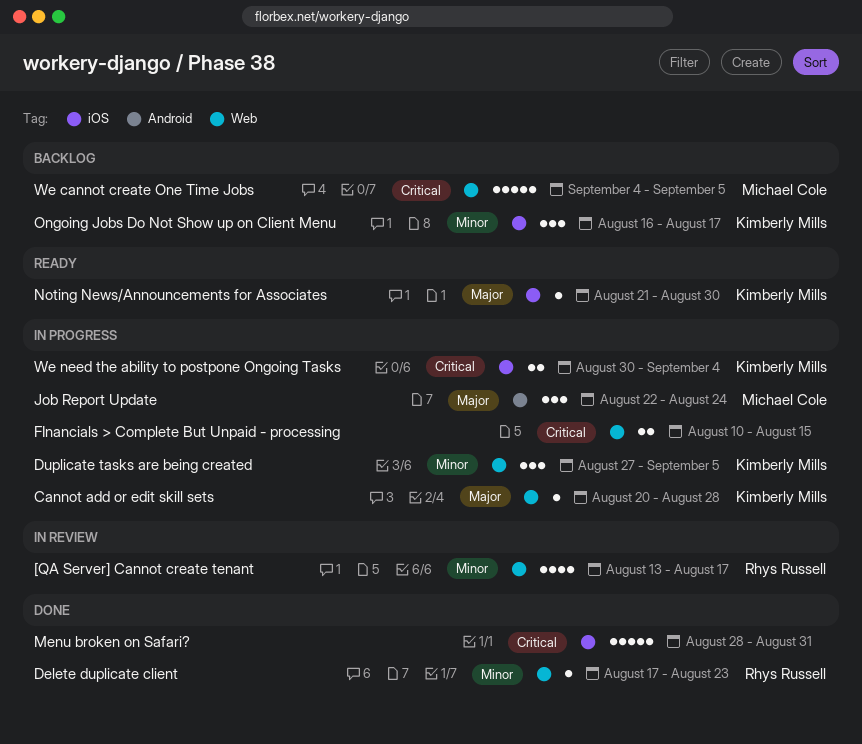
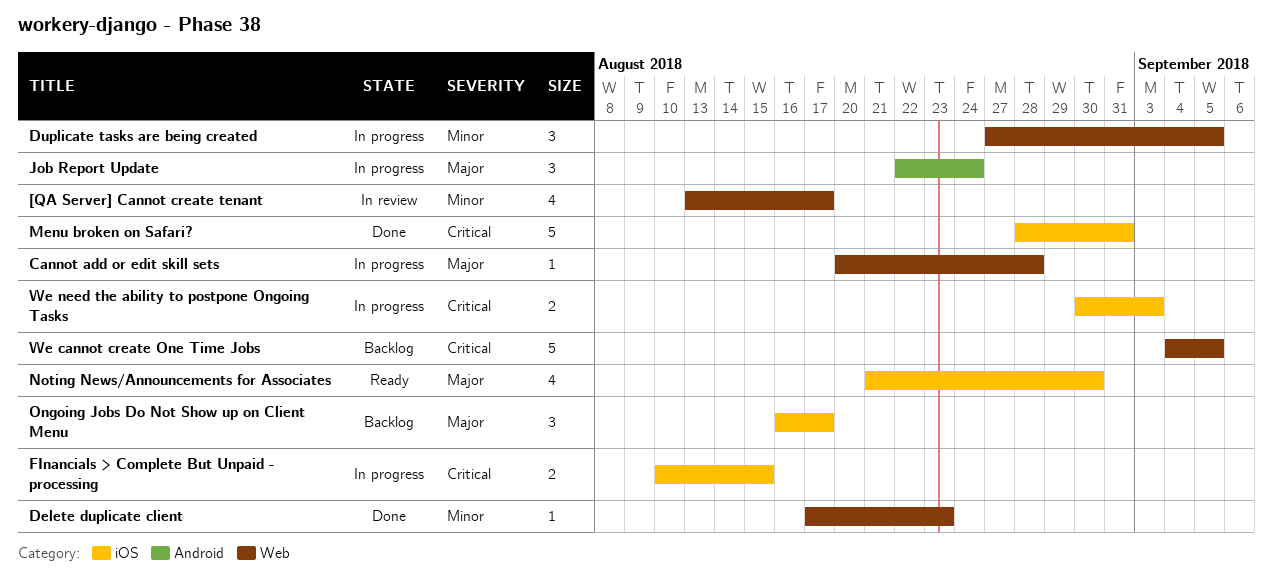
FInancials > Complete But Unpaid - processing, label: Web -> iOS
Noting News/Announcements for Associates, estimate: 1 -> 4
Ongoing Jobs Do Not Show up on Client Menu, priority: Minor -> Major
We need the ability to postpone Ongoing Tasks, due: Sep 4 -> Sep 3

